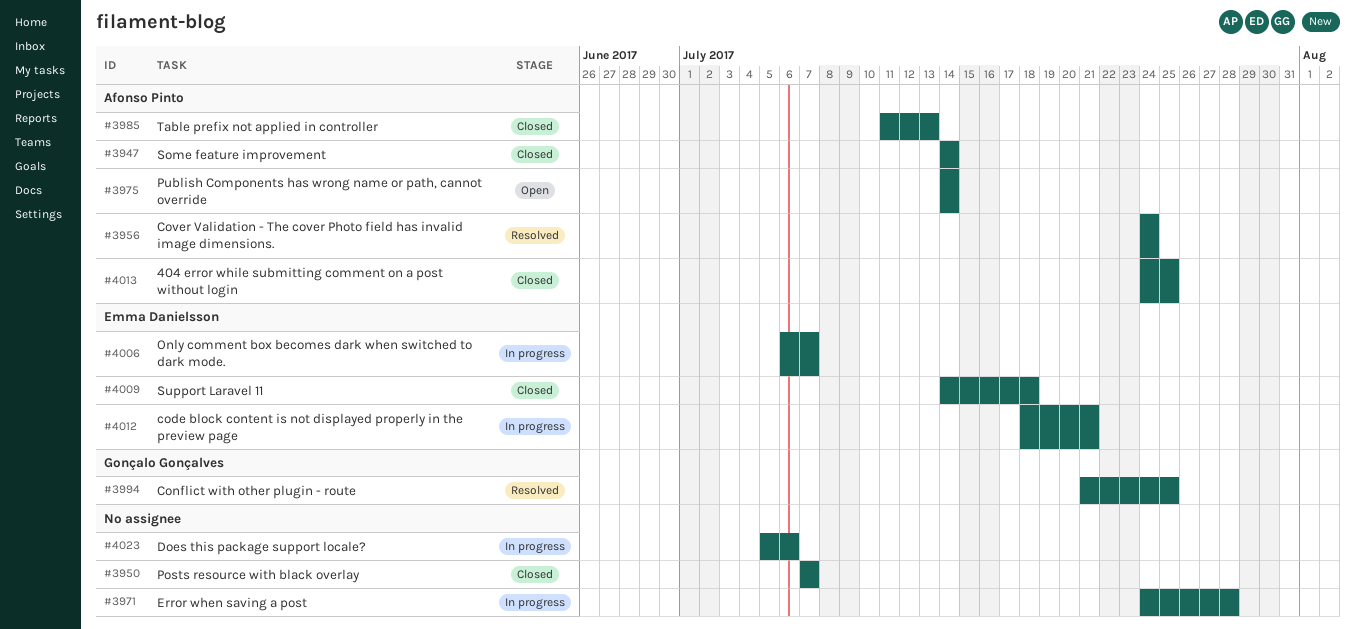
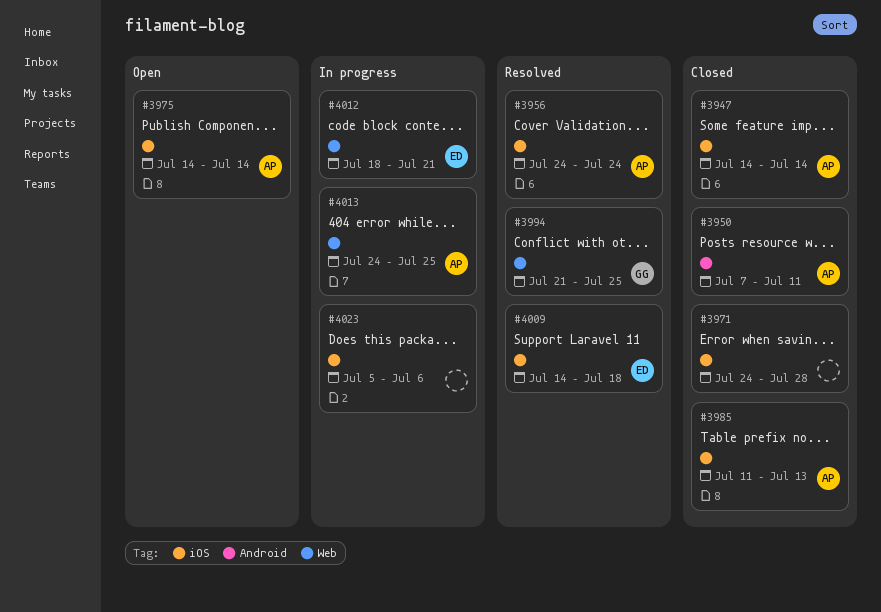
#3950, owner: none -> Afonso Pinto
#3950, due: Jul 7 -> Jul 11
#3971, status: In progress -> Closed
#4006: present -> none
#4009, status: Closed -> Resolved
#4013, status: Closed -> In progress

